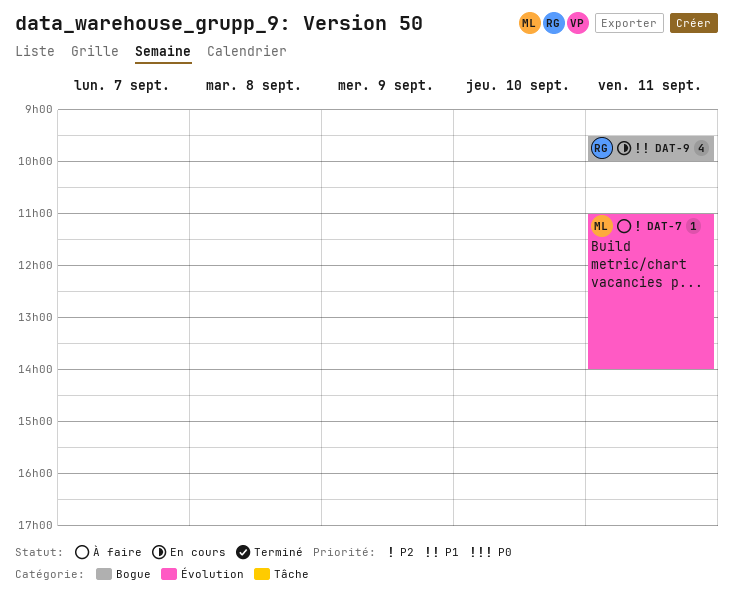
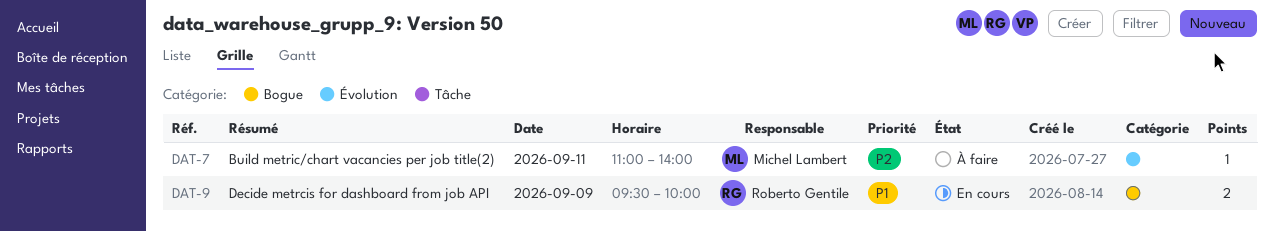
DAT-9, estimate: 4 -> 2
DAT-9, day: Sep 11 -> Sep 9

